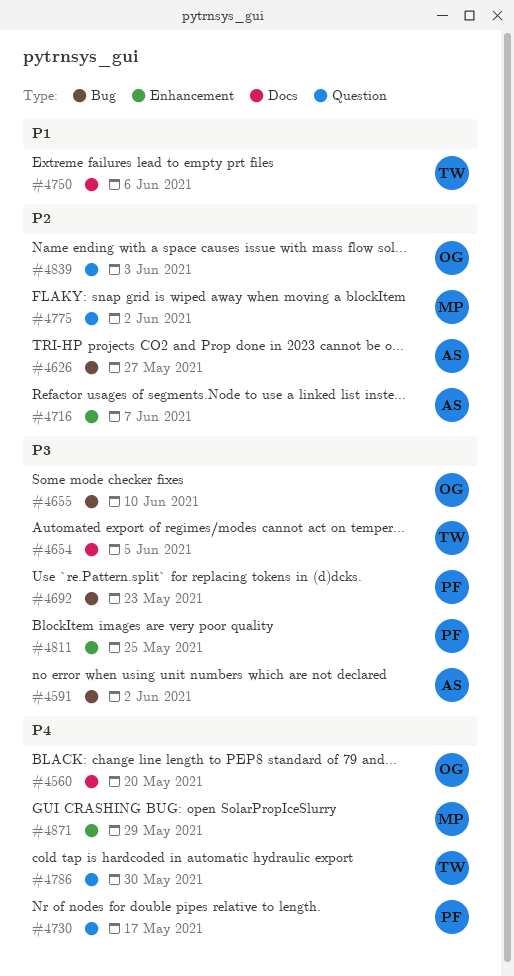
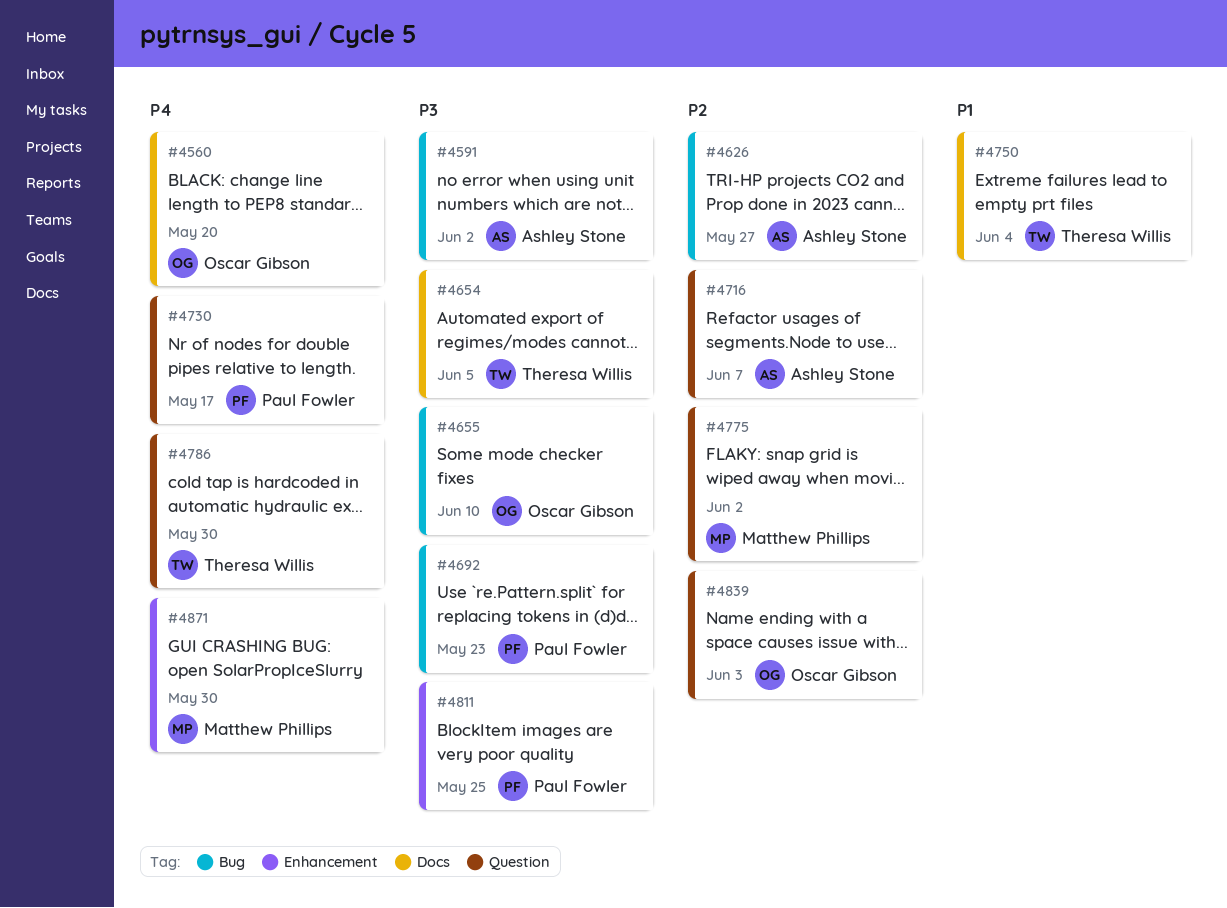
#4716, label: Enhancement -> Question
#4750, due: Jun 6 -> Jun 4
#4871, due: May 29 -> May 30

